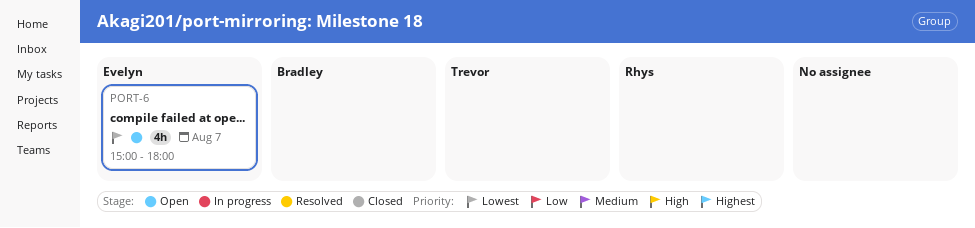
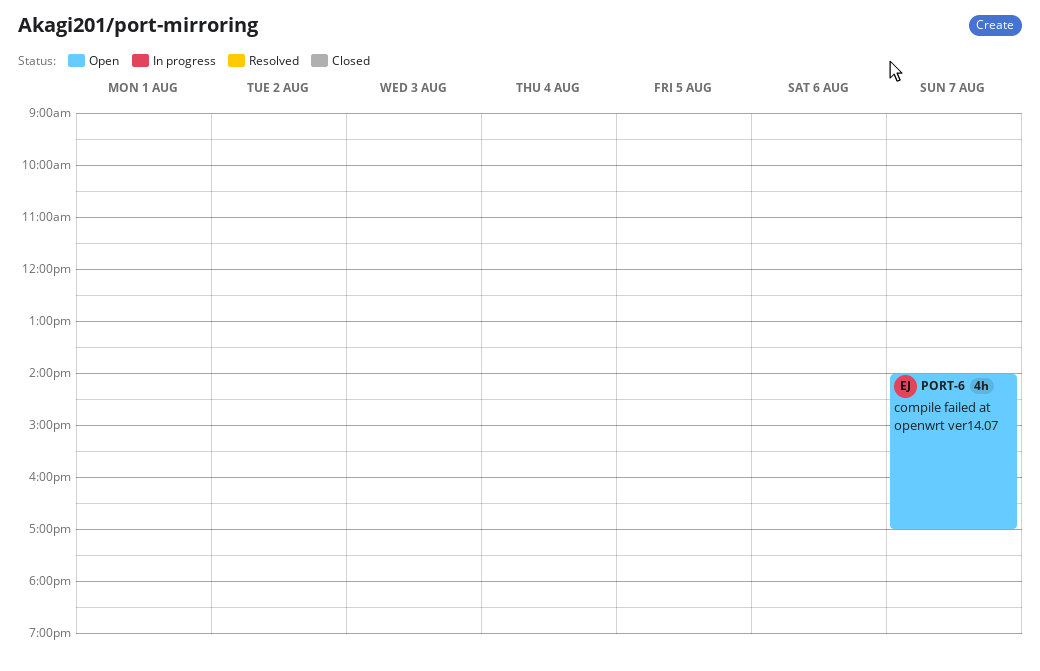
PORT-6, begins: 15:00 -> 14:00
PORT-6, ends: 18:00 -> 17:00

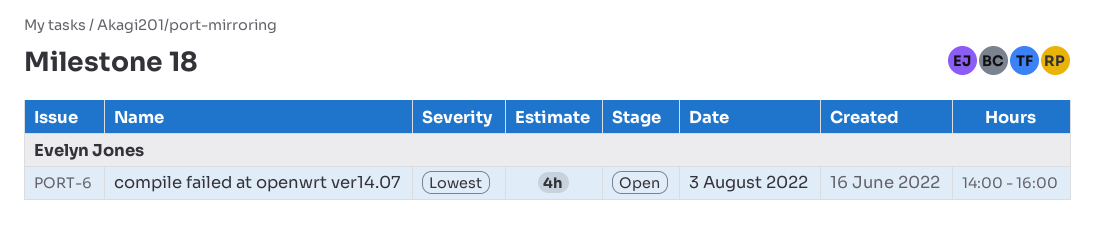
PORT-6, day: Aug 7 -> Aug 3
PORT-6, ends: 17:00 -> 16:00

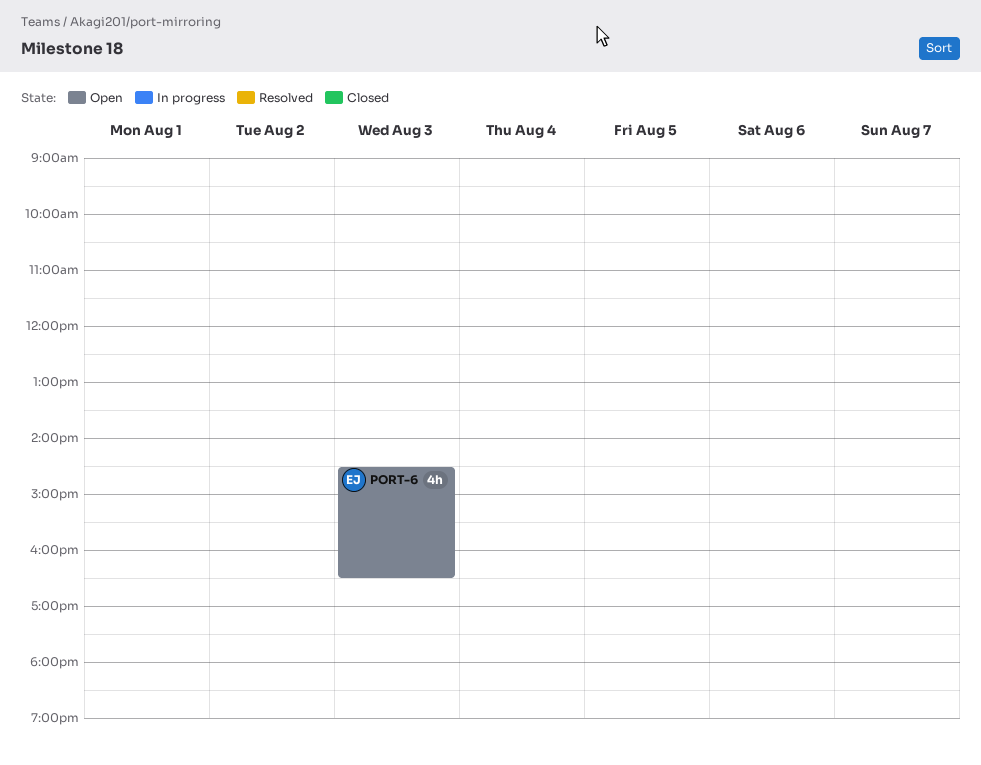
PORT-6, begins: 14:00 -> 14:30
PORT-6, ends: 16:00 -> 16:30

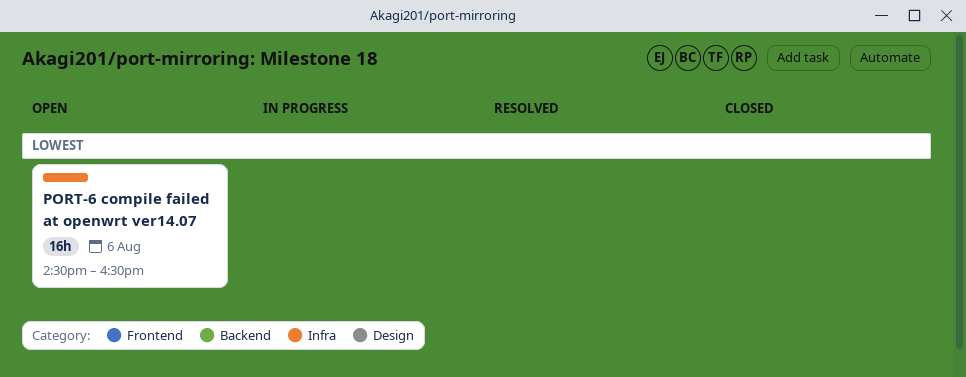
PORT-6, estimate: 4h -> 16h
PORT-6, day: Aug 3 -> Aug 6

